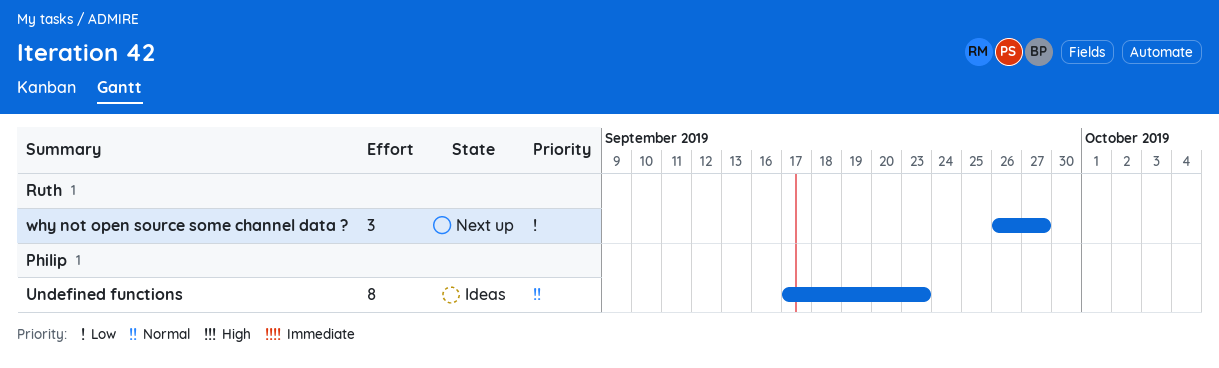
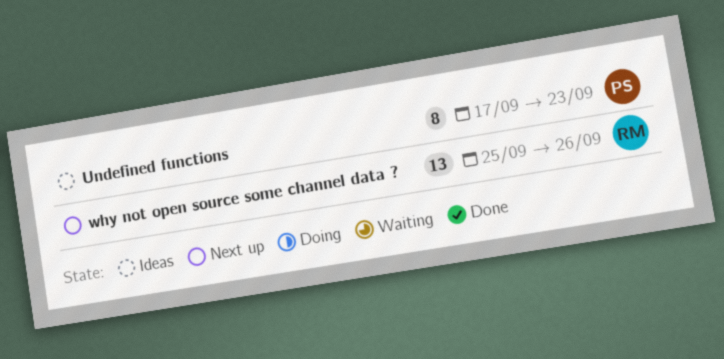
why not open source some channel data ?, estimate: 3 -> 13
why not open source some channel data ?, start: Sep 26 -> Sep 25
why not open source some channel data ?, due: Sep 27 -> Sep 26

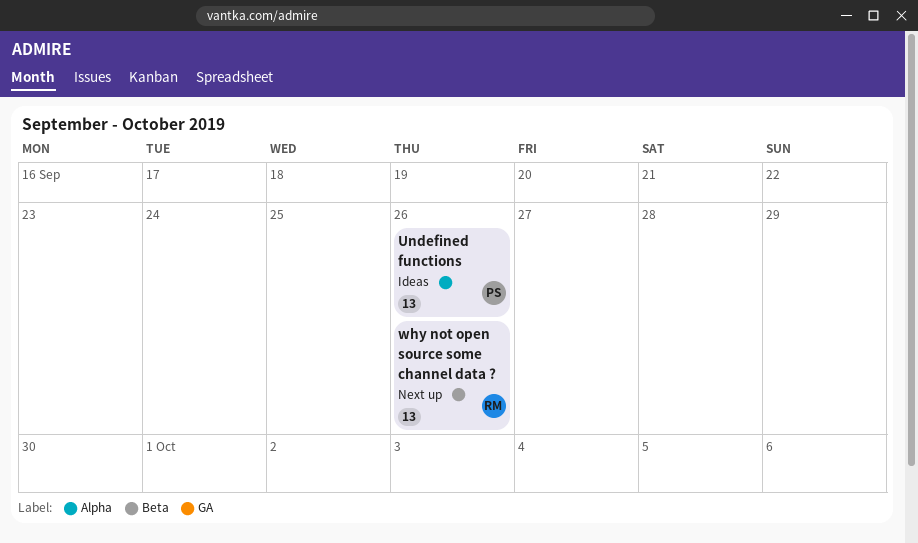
Undefined functions, estimate: 8 -> 13
Undefined functions, due: Sep 23 -> Sep 26

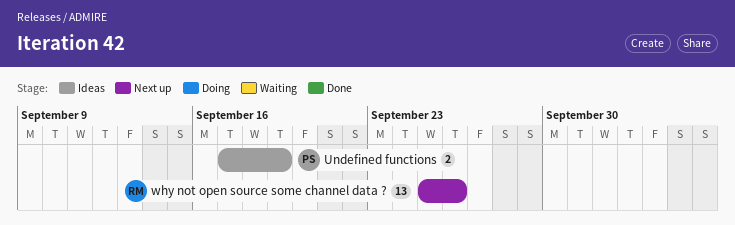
Undefined functions, estimate: 13 -> 2
Undefined functions, due: Sep 26 -> Sep 19

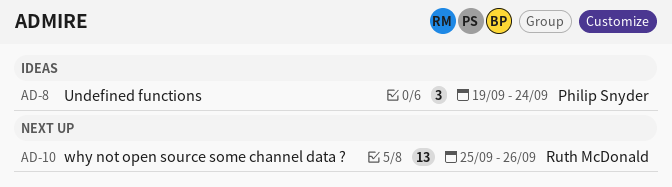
Undefined functions, estimate: 2 -> 3
Undefined functions, start: Sep 17 -> Sep 19
Undefined functions, due: Sep 19 -> Sep 24

